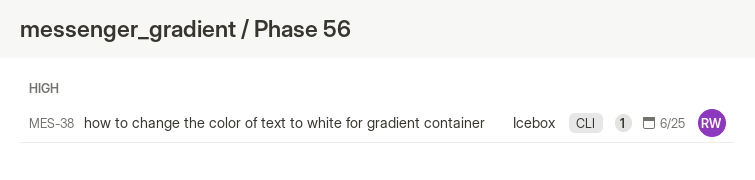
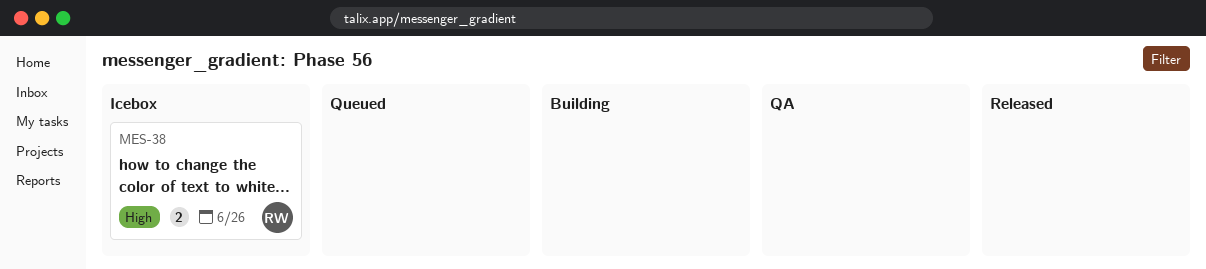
MES-38, estimate: 1 -> 2
MES-38, due: Jun 25 -> Jun 26

